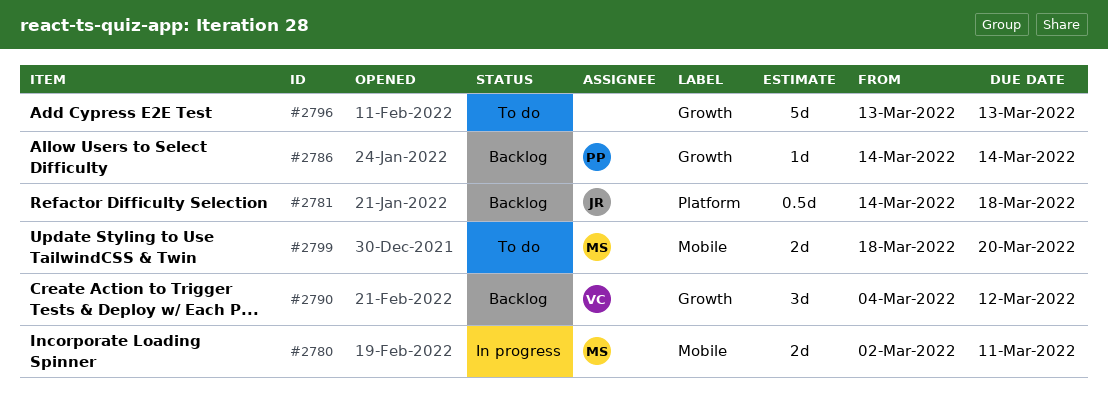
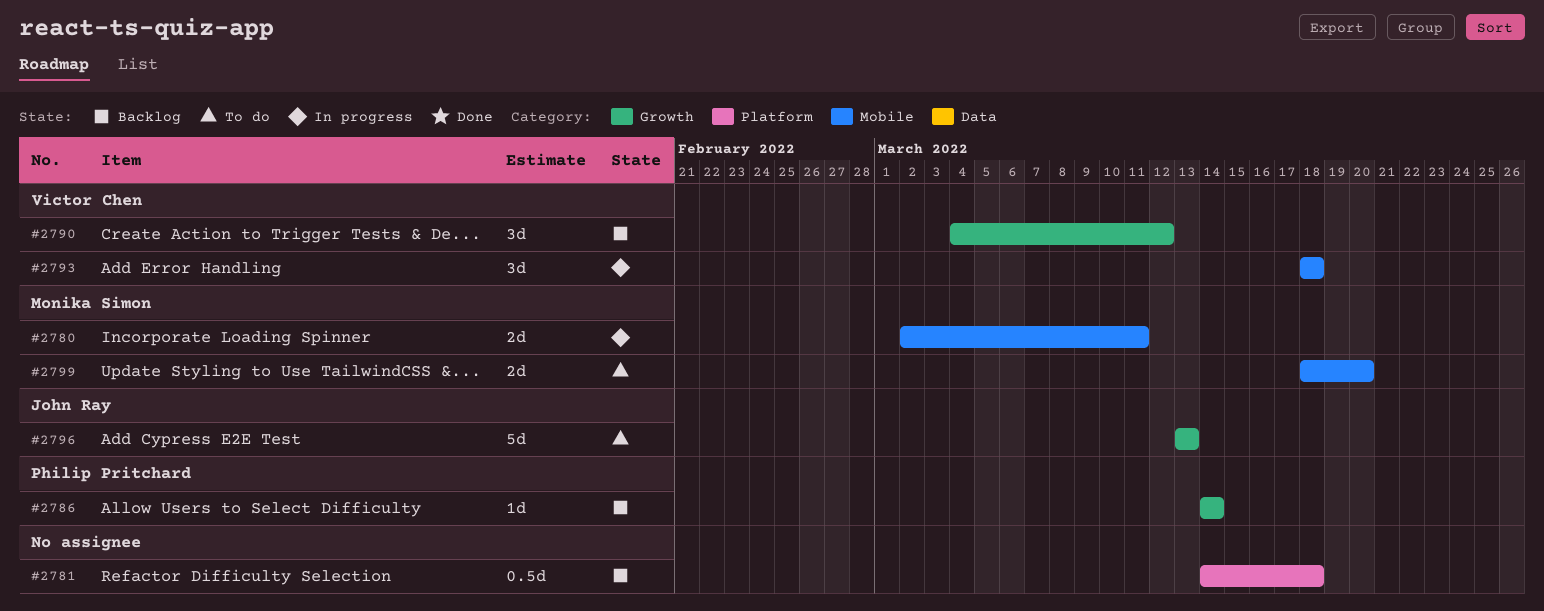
#2781, owner: John Ray -> none
#2793: none -> present
#2796, owner: none -> John Ray

